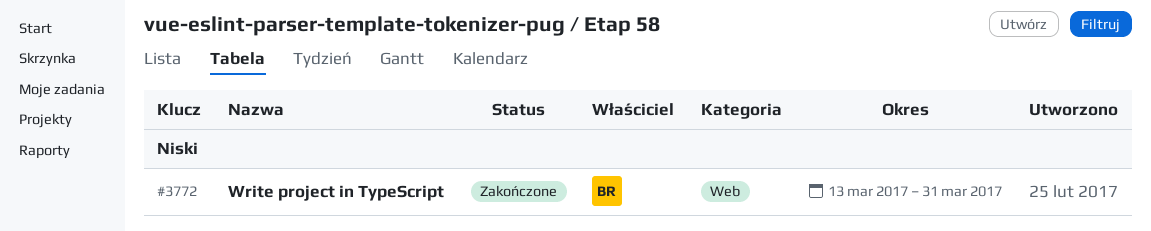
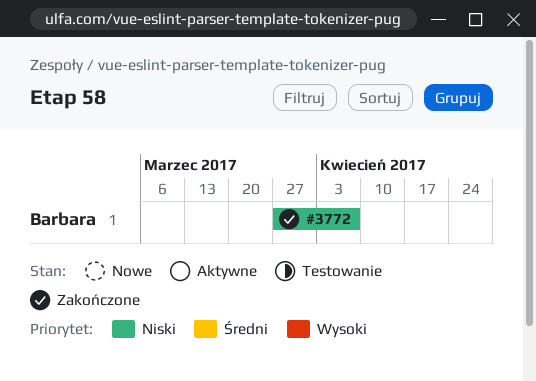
#3772, start: Mar 13 -> Mar 27
#3772, due: Mar 31 -> Apr 7

